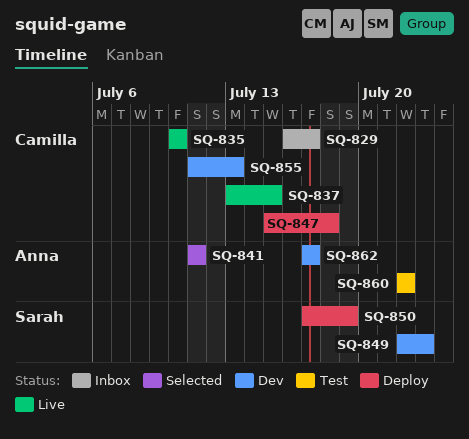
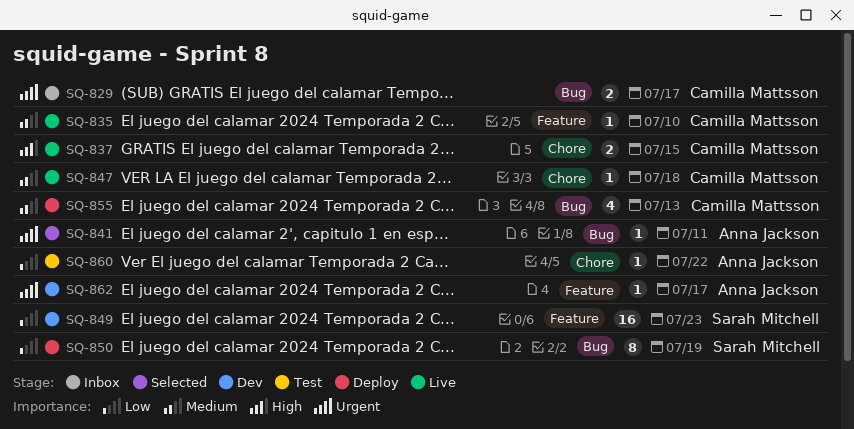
SQ-847, status: Deploy -> Live
SQ-855, status: Dev -> Deploy

